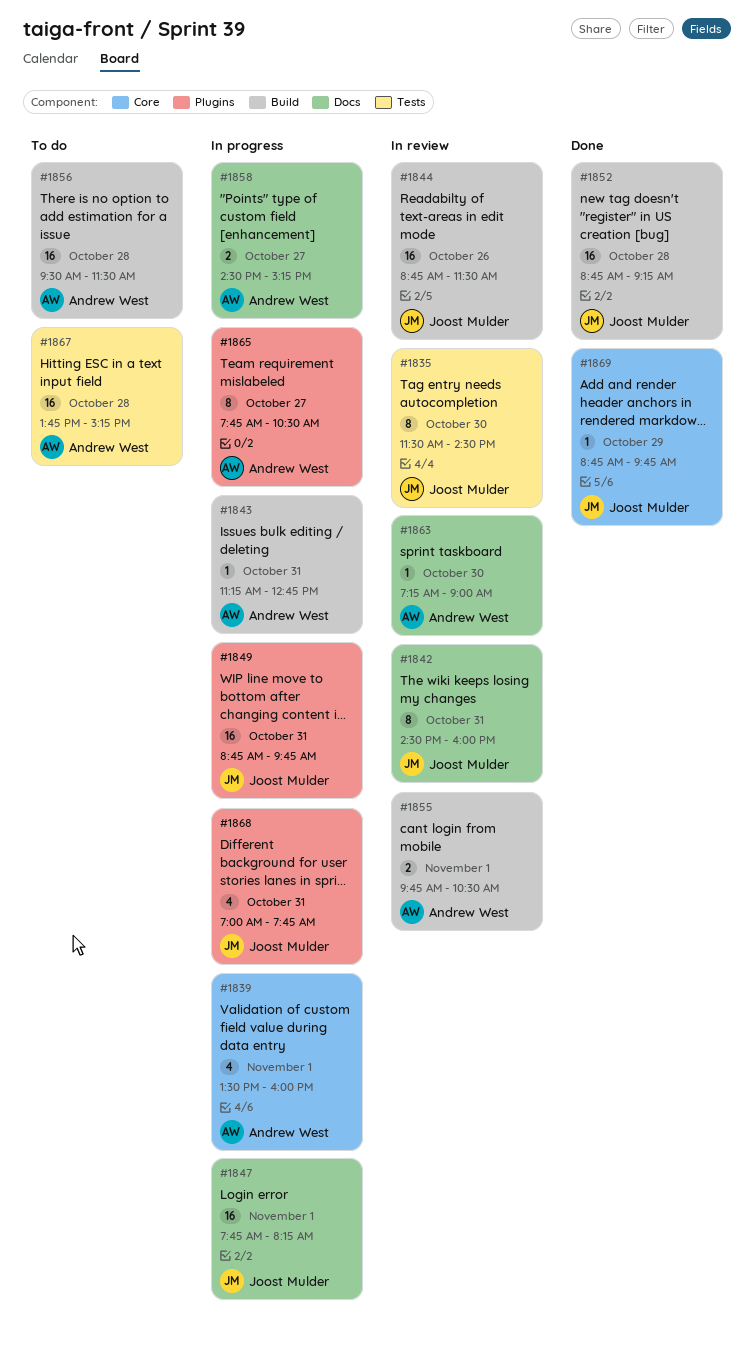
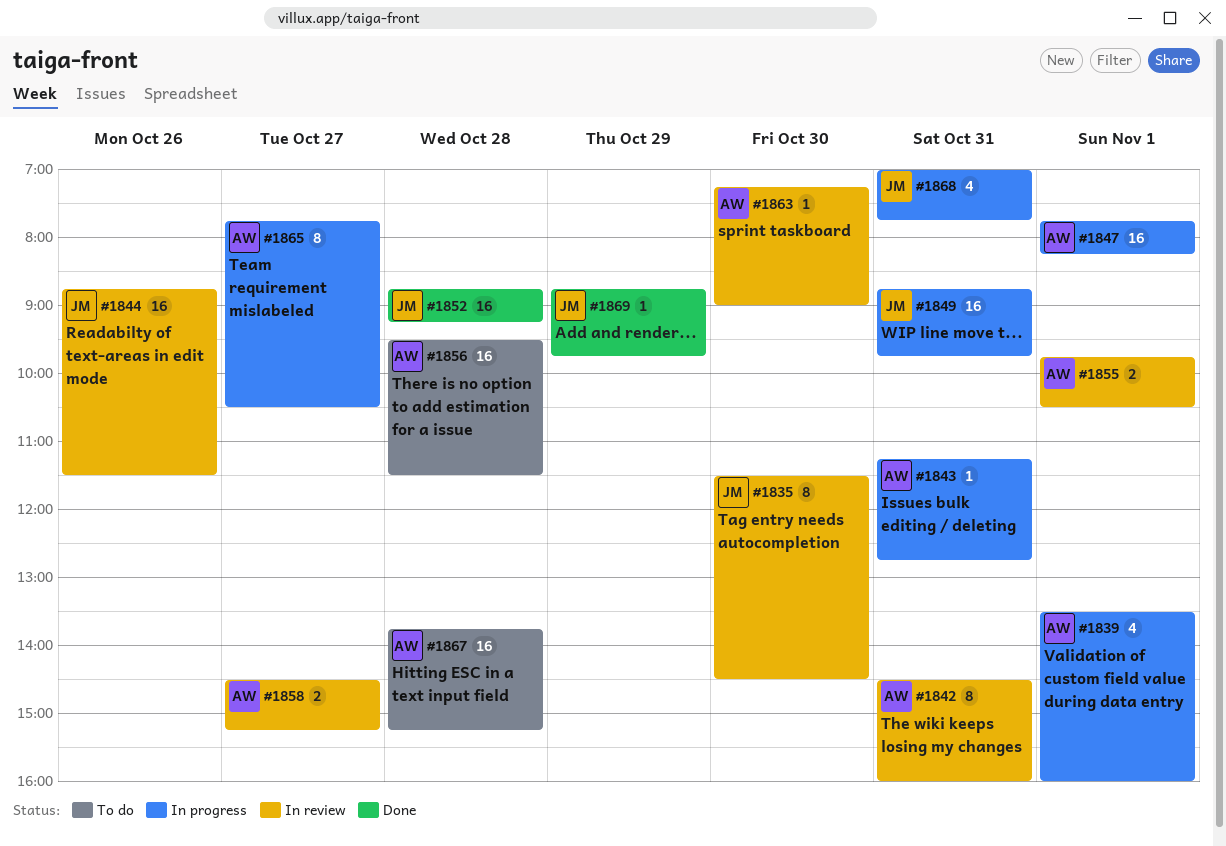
#1842, owner: Joost Mulder -> Andrew West
#1847, owner: Joost Mulder -> Andrew West
#1858, status: In progress -> In review

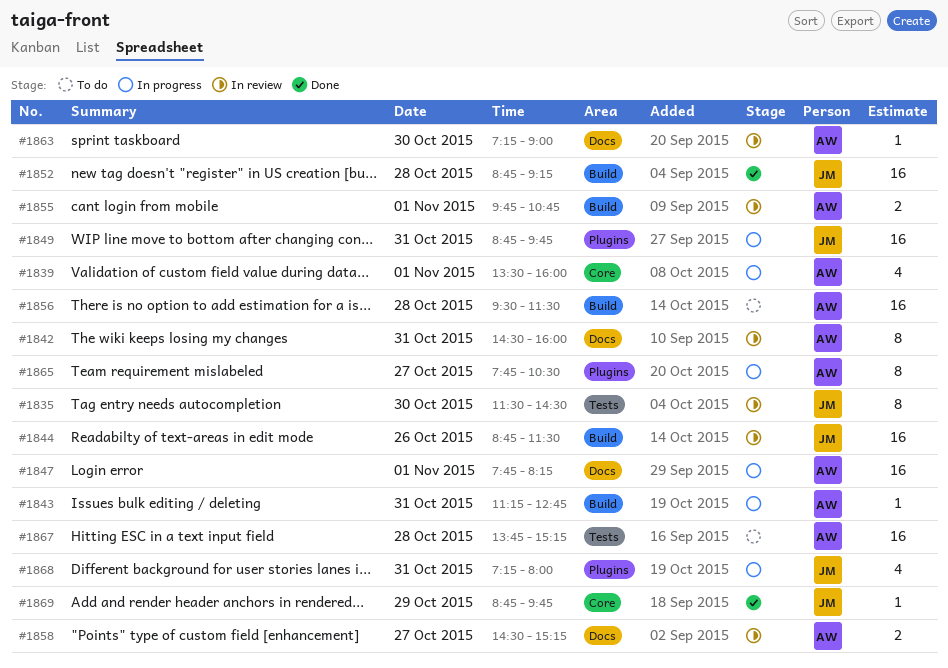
#1855, ends: 10:30 -> 10:45
#1868, begins: 07:00 -> 07:15
#1868, ends: 07:45 -> 08:00

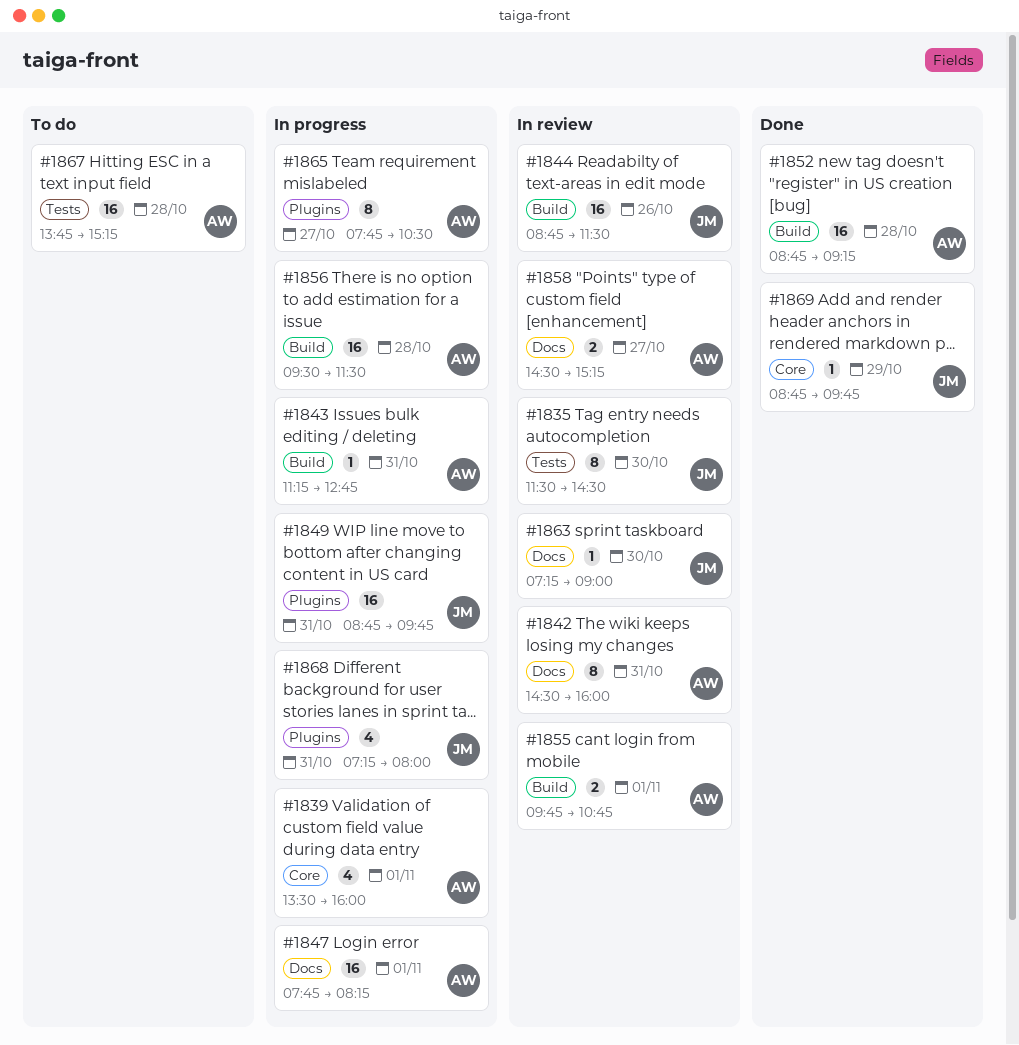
#1852, owner: JM -> AW
#1856, status: To do -> In progress
#1863, owner: AW -> JM

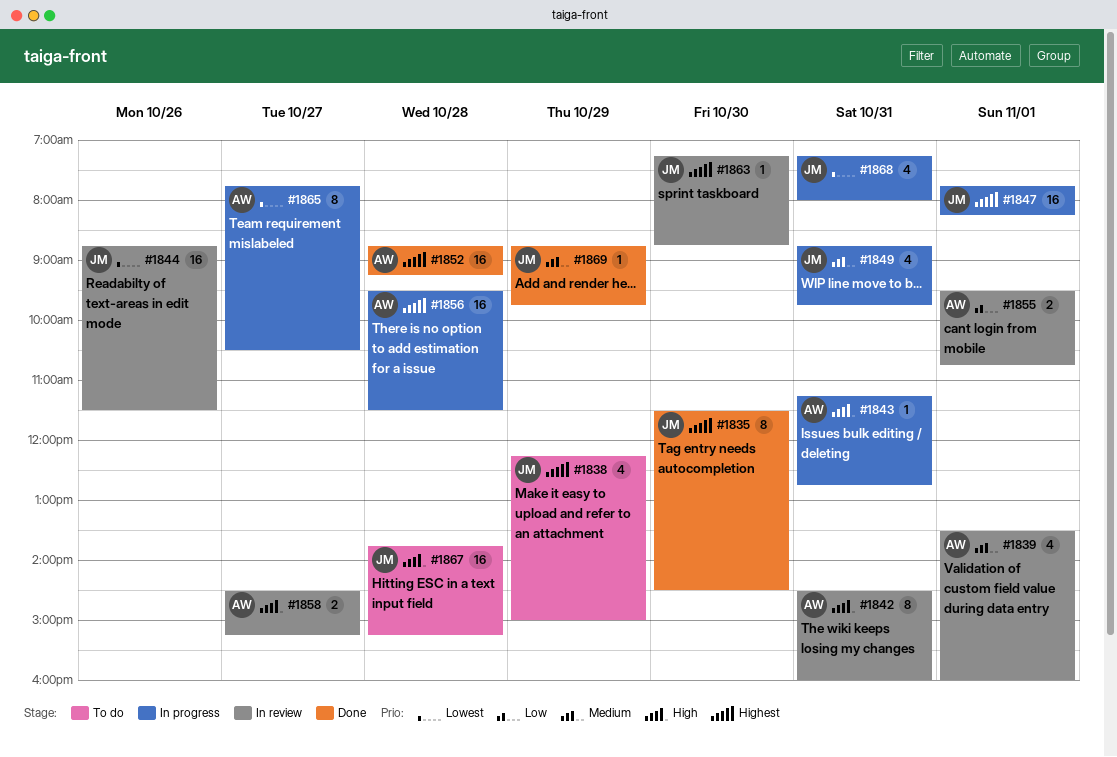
#1835, status: In review -> Done
#1838: none -> present
#1839, status: In progress -> In review
#1847, owner: AW -> JM
#1849, estimate: 16 -> 4
#1855, begins: 09:45 -> 09:30
#1863, ends: 09:00 -> 08:45
#1867, owner: AW -> JM

